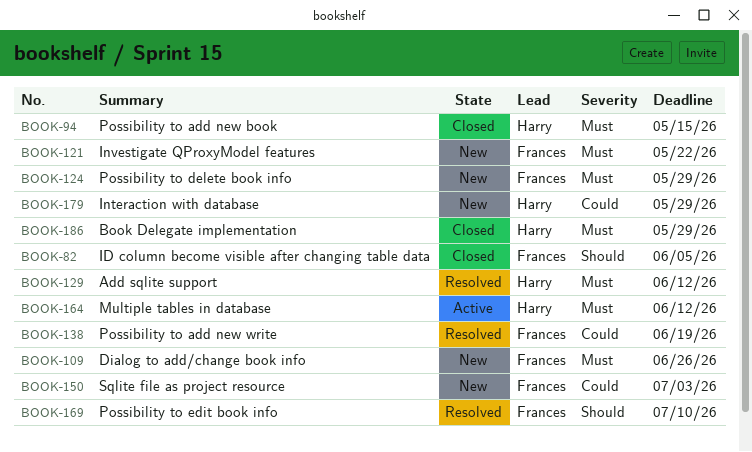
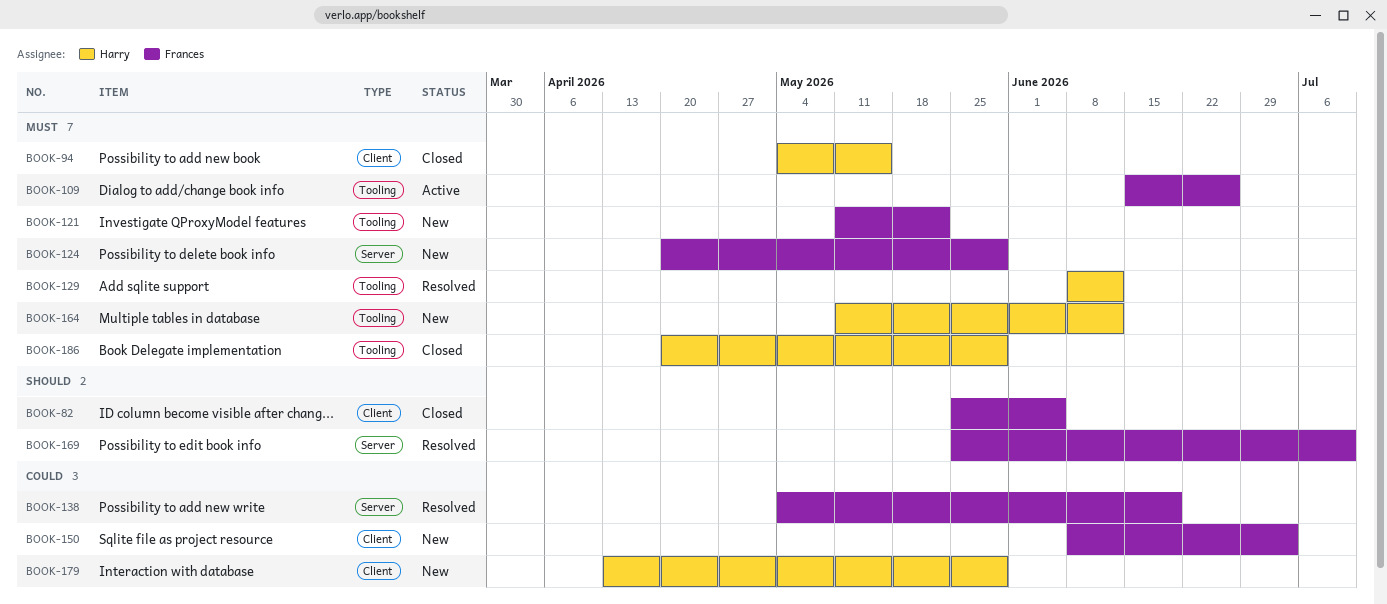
BOOK-109, status: New -> Active
BOOK-164, status: Active -> New

